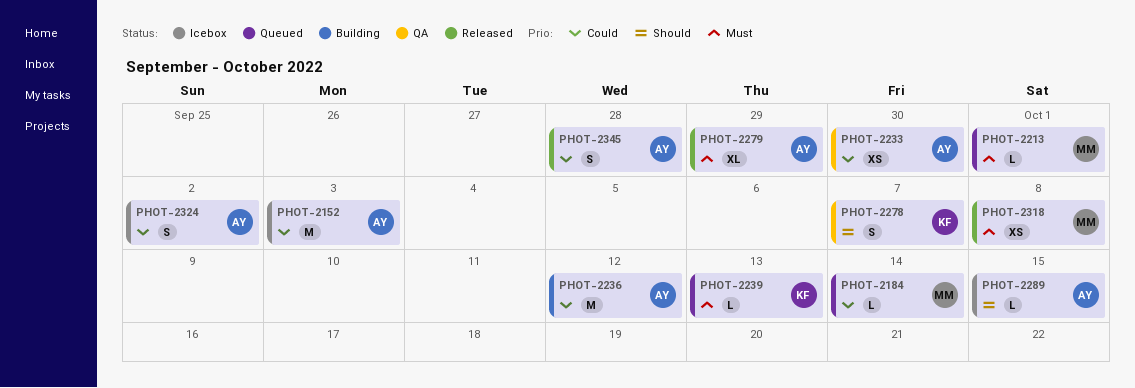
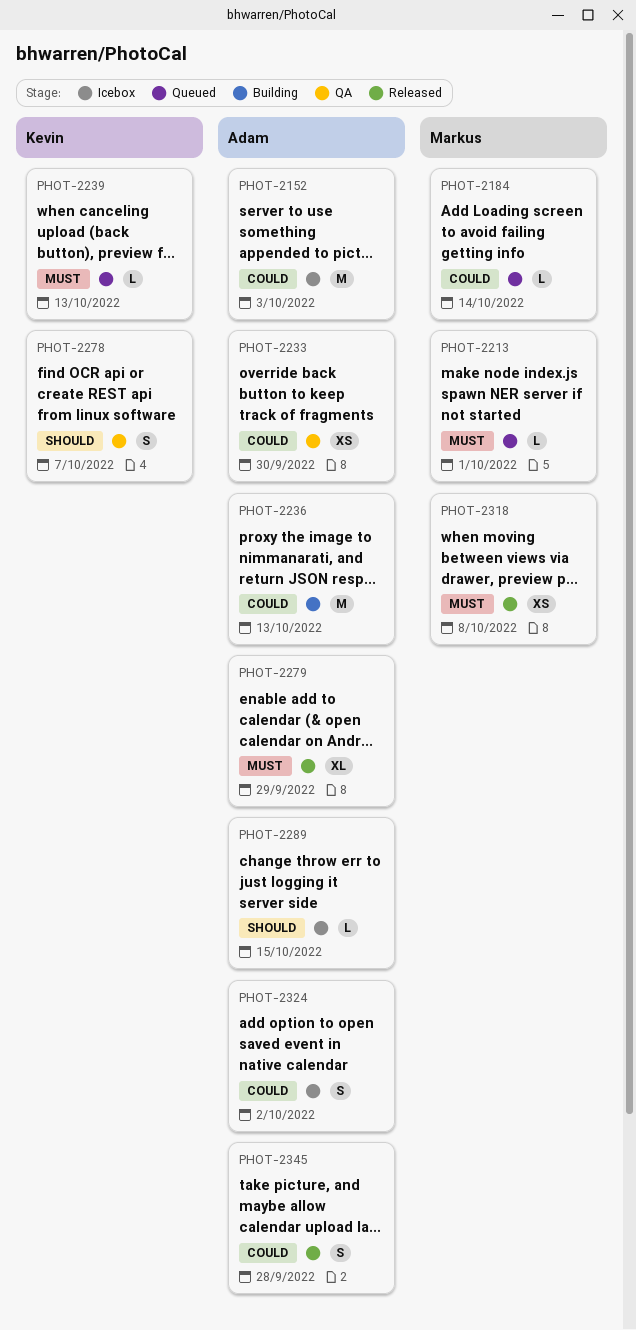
PHOT-2236, due: Oct 12 -> Oct 13

